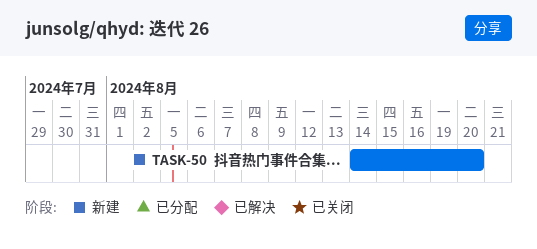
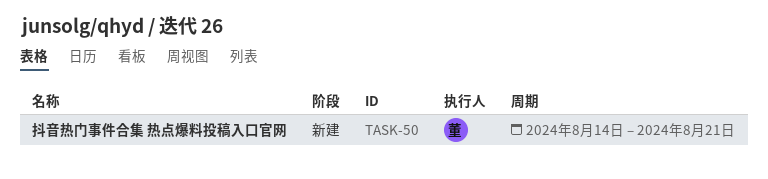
TASK-50, due: Aug 20 -> Aug 21

